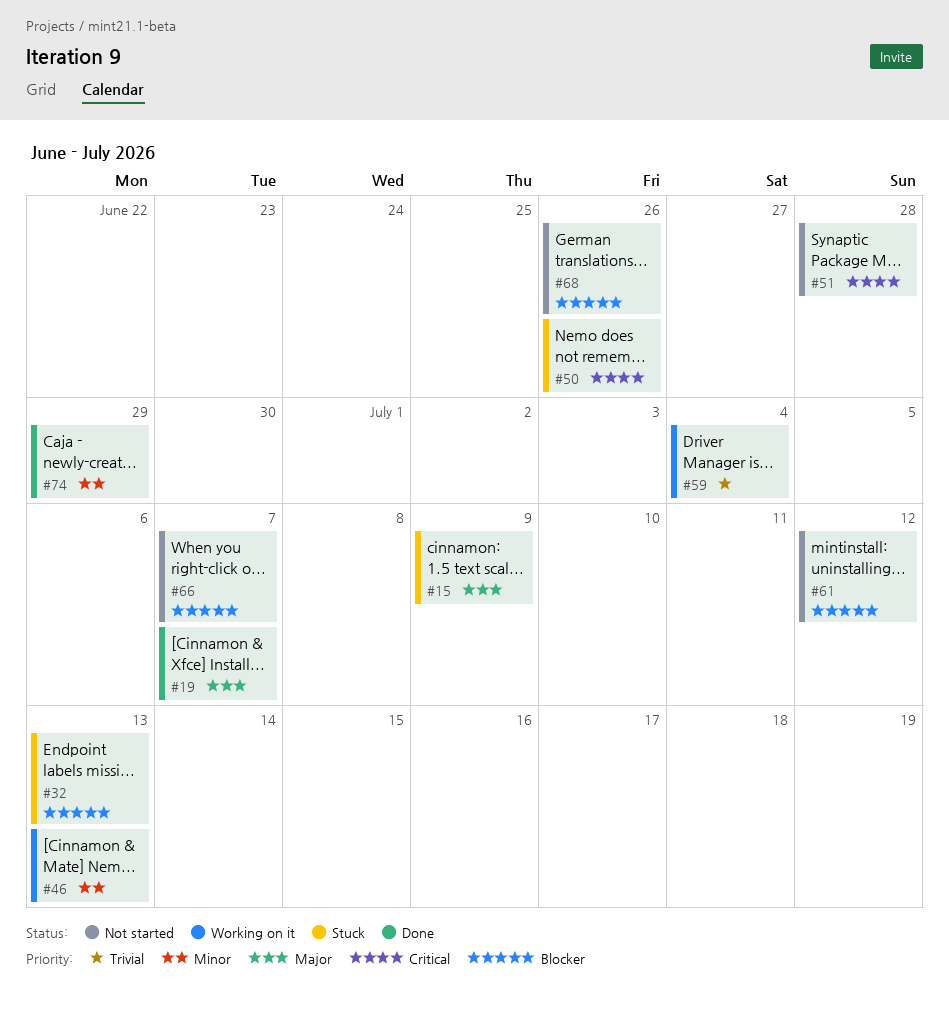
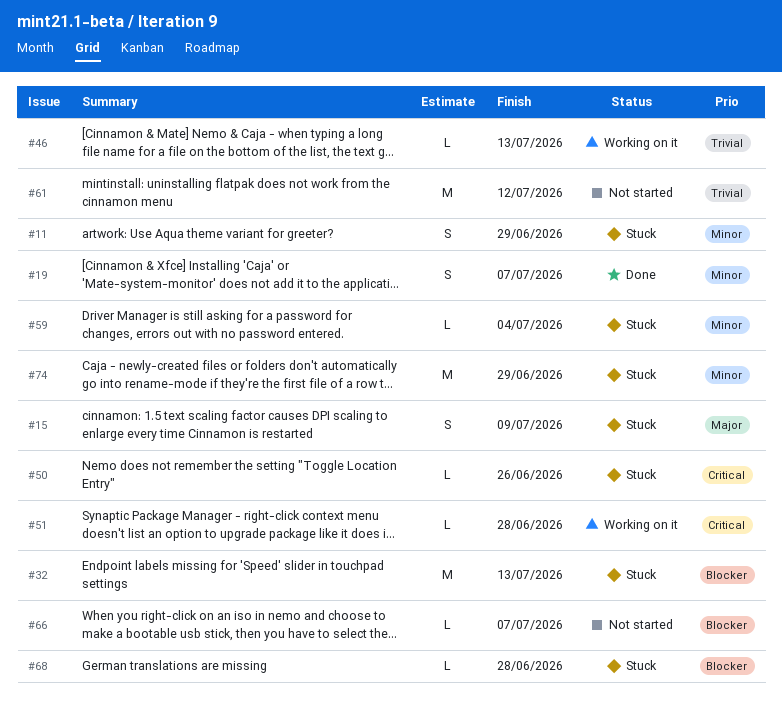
#11: none -> present
#19, priority: Major -> Minor
#46, priority: Minor -> Trivial
#51, status: Not started -> Working on it
#59, status: Working on it -> Stuck
#59, priority: Trivial -> Minor
#61, priority: Blocker -> Trivial
#68, status: Not started -> Stuck
#68, due: Jun 26 -> Jun 28
#74, status: Done -> Stuck

